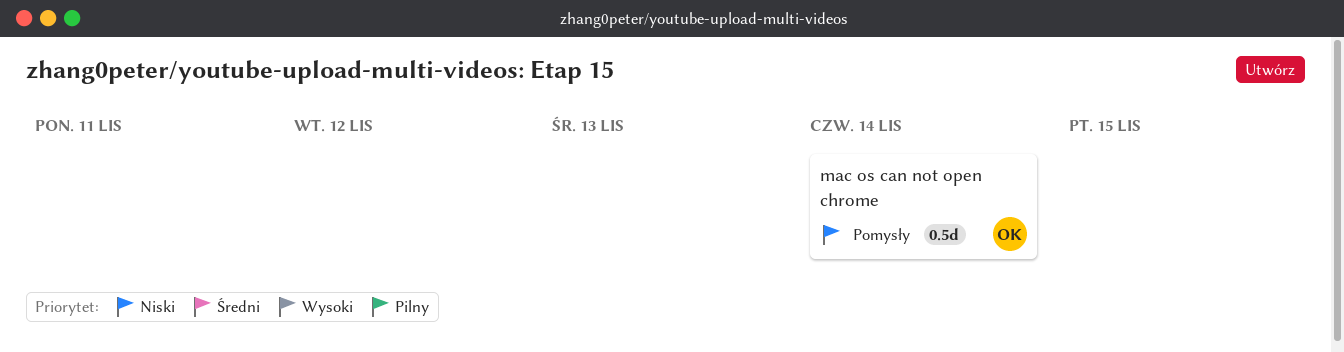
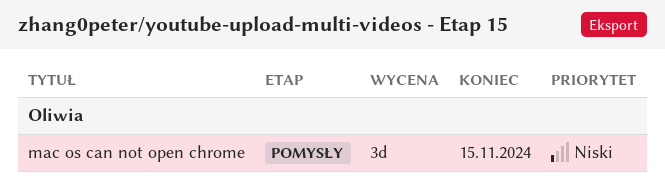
mac os can not open chrome, estimate: 0.5d -> 3d
mac os can not open chrome, due: Nov 14 -> Nov 15

